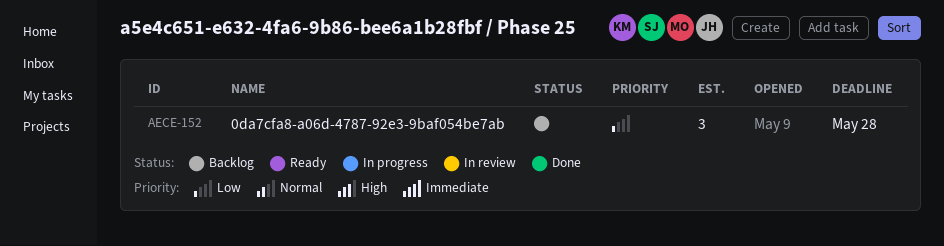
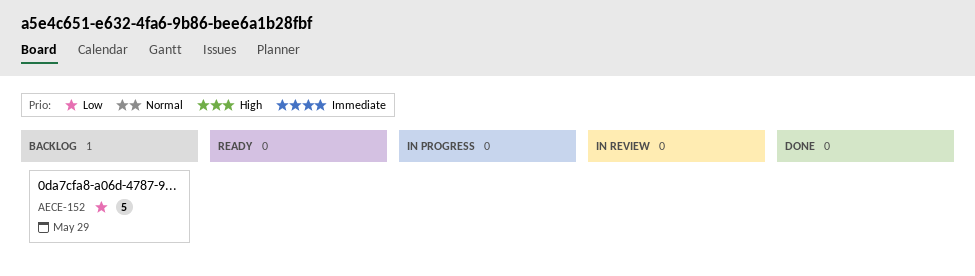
AECE-152, estimate: 3 -> 5
AECE-152, due: May 28 -> May 29

